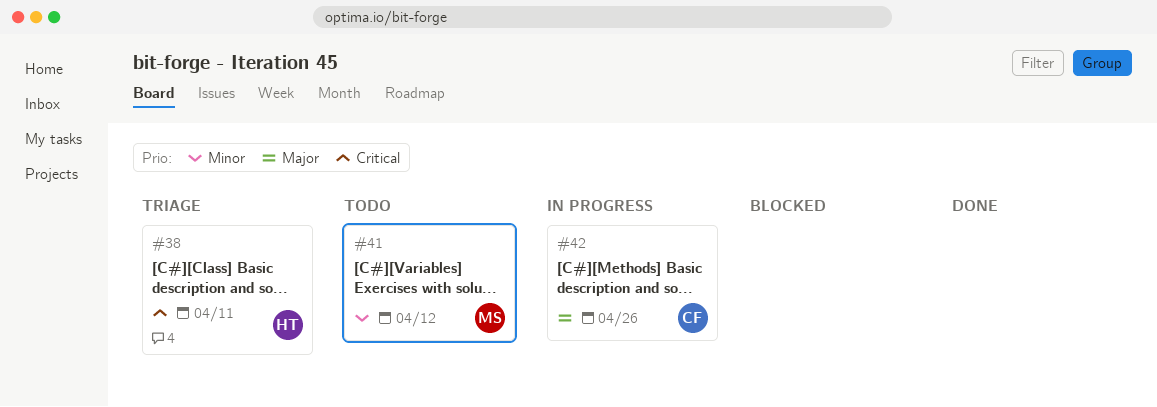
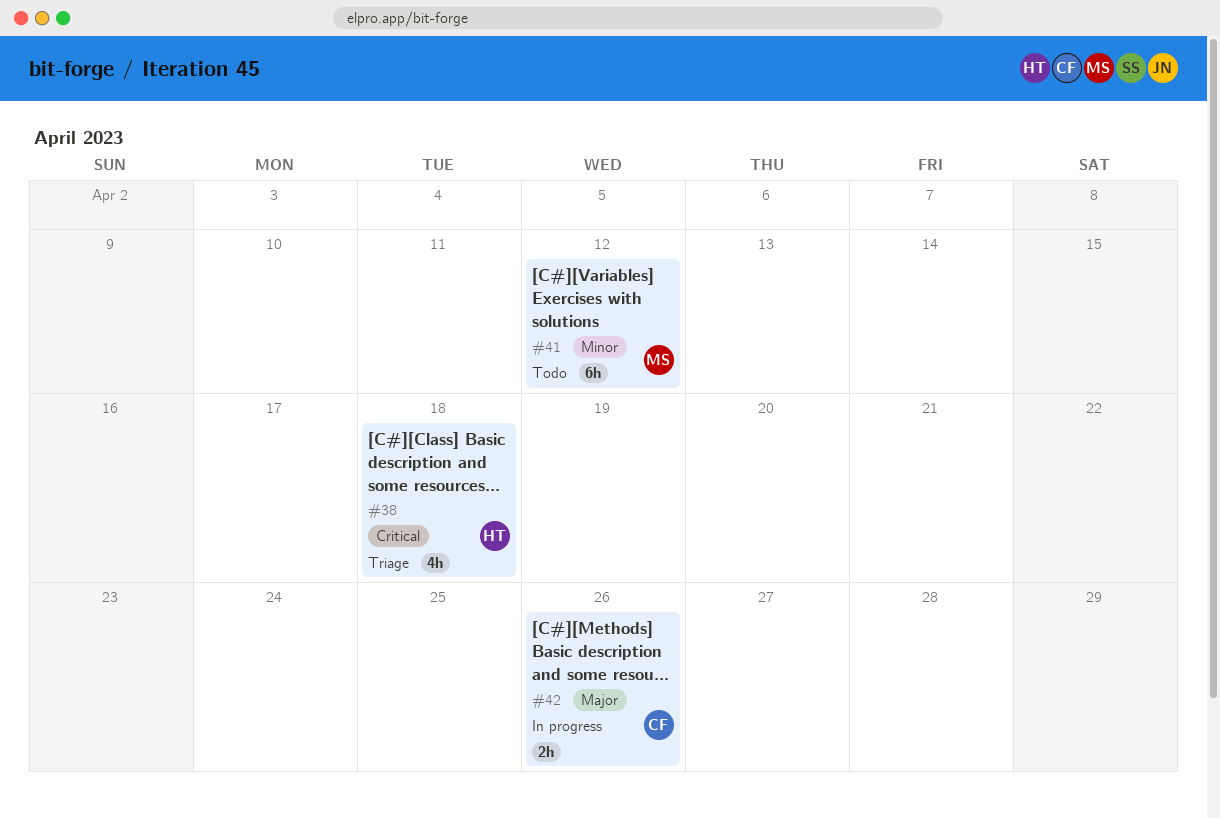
#38, due: Apr 11 -> Apr 18

